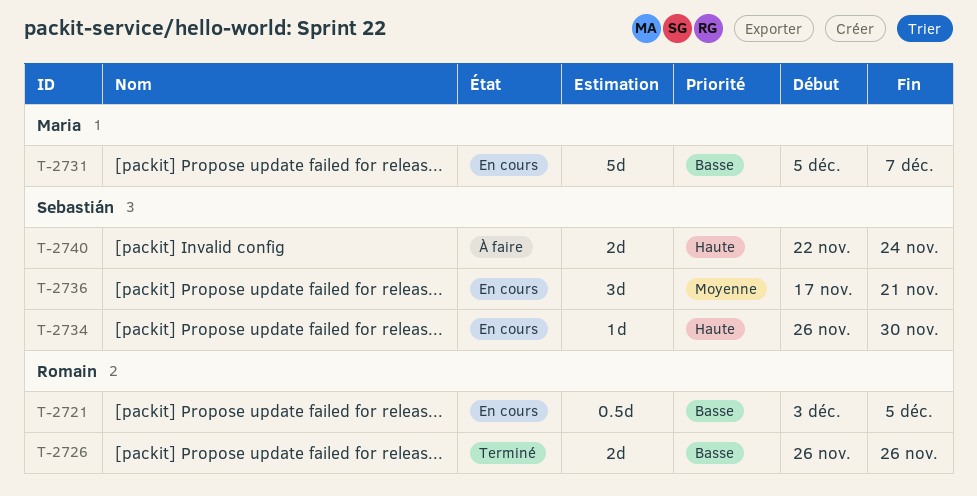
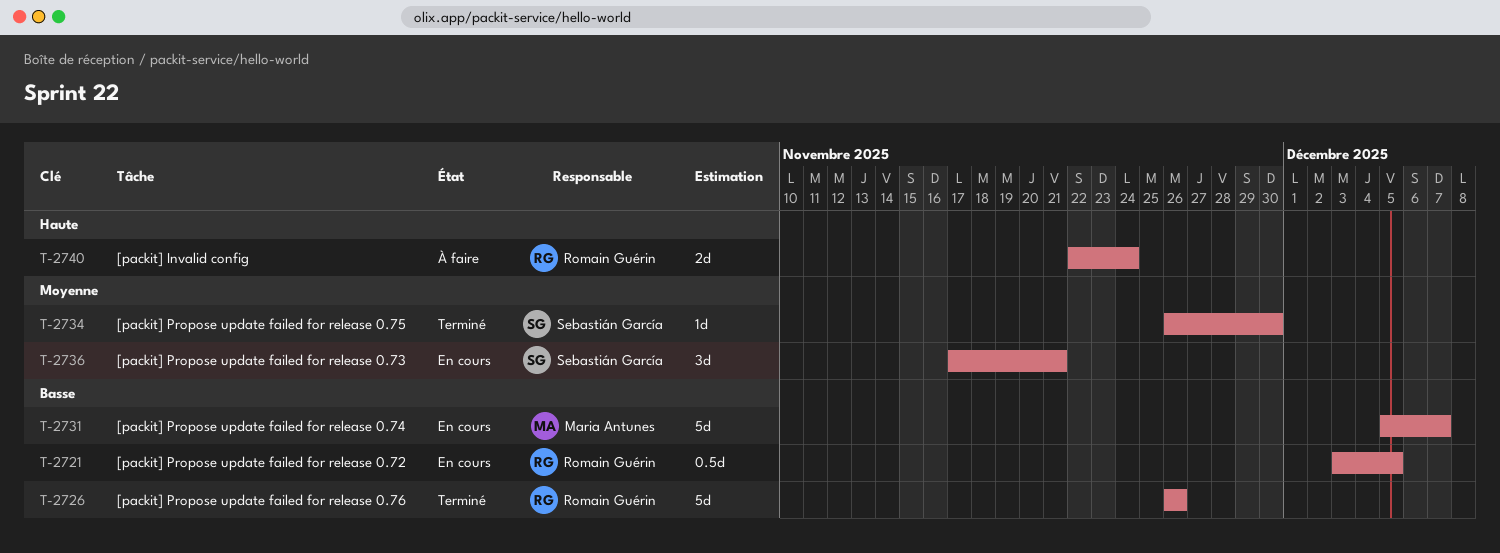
T-2726, estimate: 2d -> 5d
T-2734, status: En cours -> Terminé
T-2734, priority: Haute -> Moyenne
T-2740, owner: Sebastián García -> Romain Guérin

